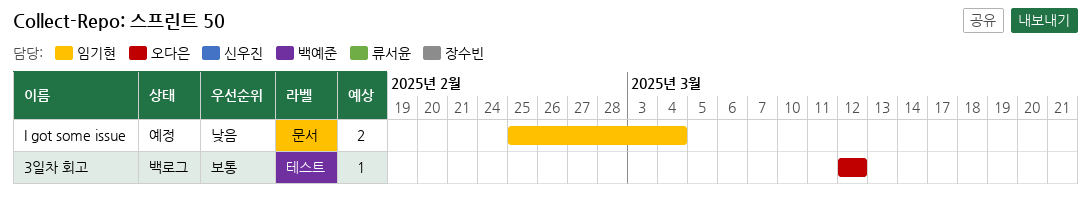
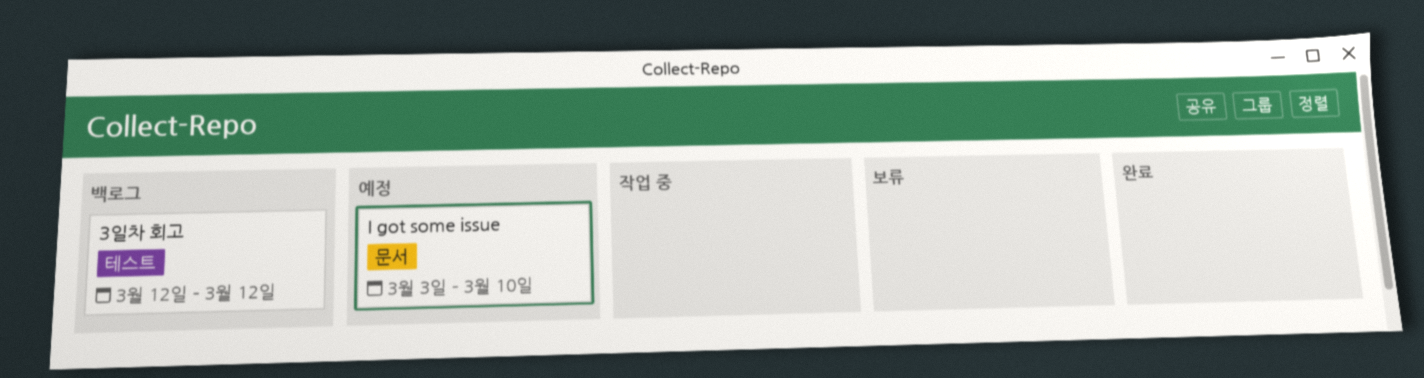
I got some issue, start: Feb 25 -> Mar 3
I got some issue, due: Mar 4 -> Mar 10

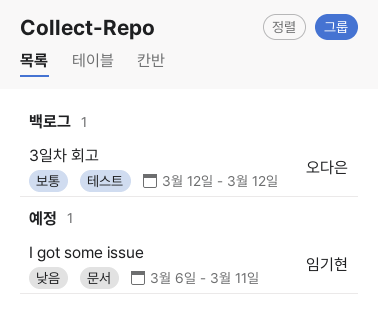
I got some issue, start: Mar 3 -> Mar 6
I got some issue, due: Mar 10 -> Mar 11

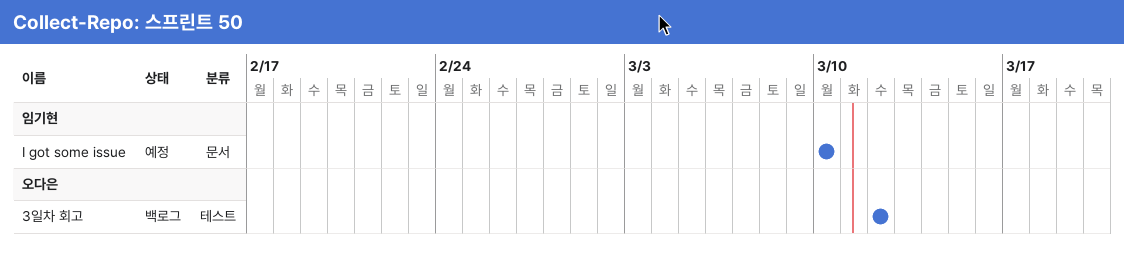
I got some issue, start: Mar 6 -> Mar 10
I got some issue, due: Mar 11 -> Mar 10

